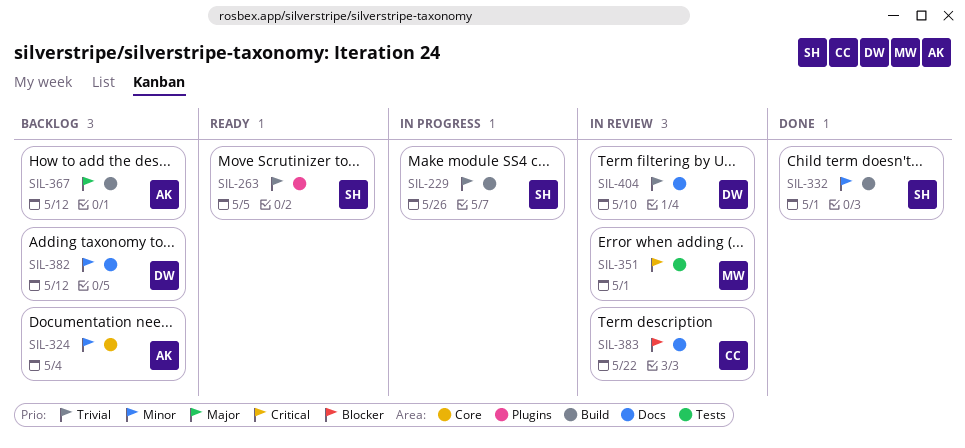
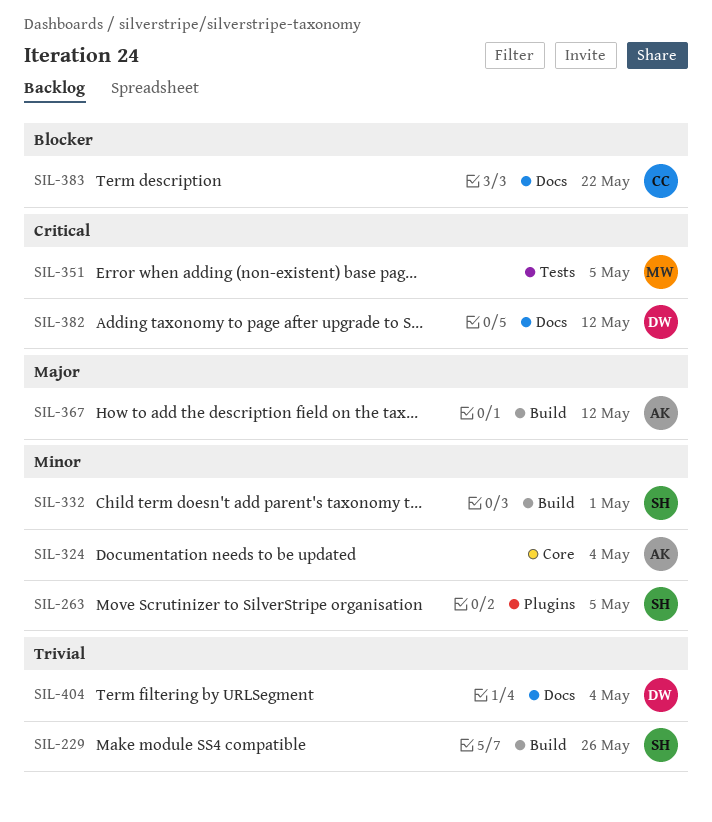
SIL-263, priority: Trivial -> Minor
SIL-351, due: May 1 -> May 5
SIL-382, priority: Minor -> Critical
SIL-404, due: May 10 -> May 4

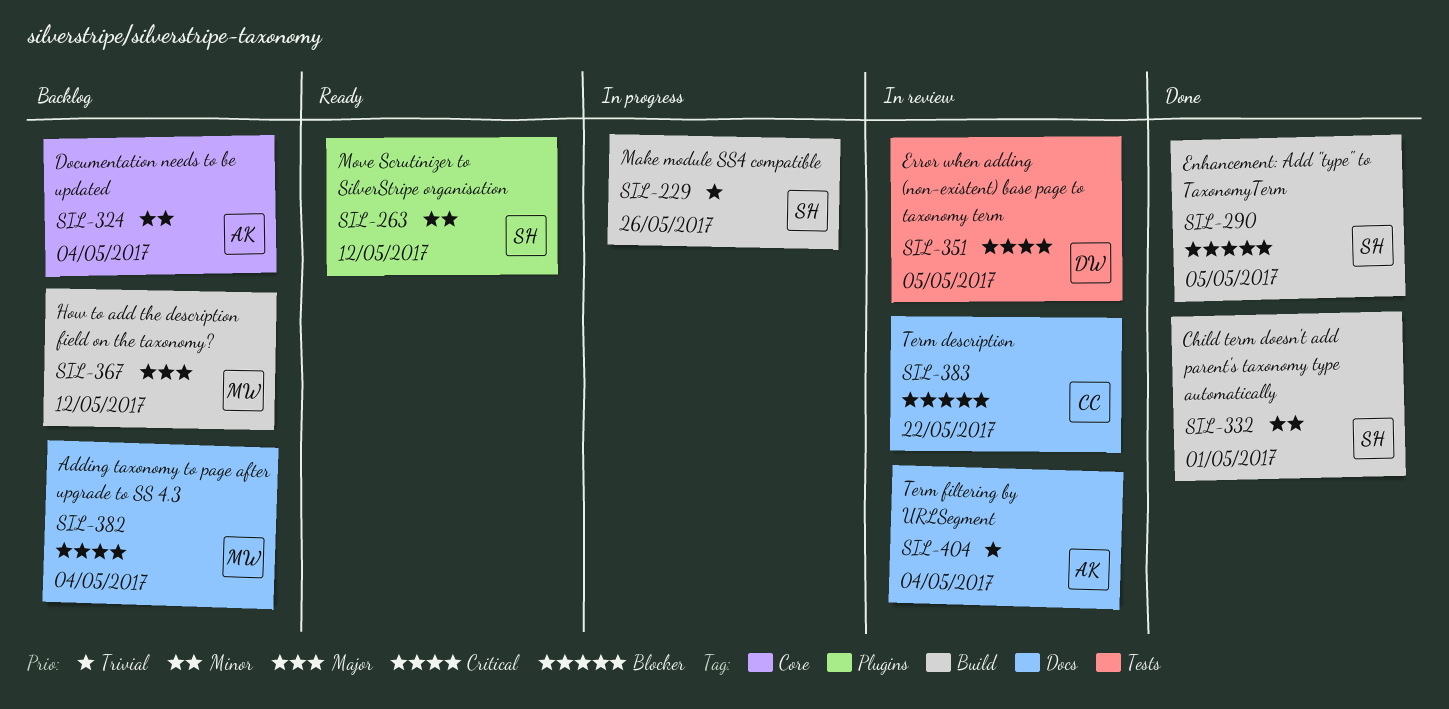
SIL-263, due: May 5 -> May 12
SIL-290: none -> present
SIL-351, owner: MW -> DW
SIL-367, owner: AK -> MW
SIL-382, owner: DW -> MW
SIL-382, due: May 12 -> May 4
SIL-404, owner: DW -> AK

